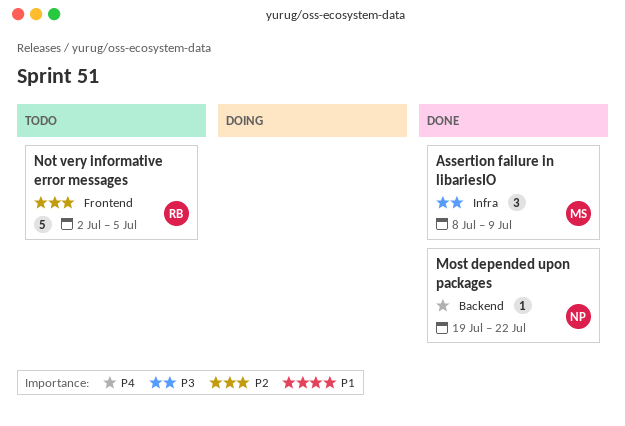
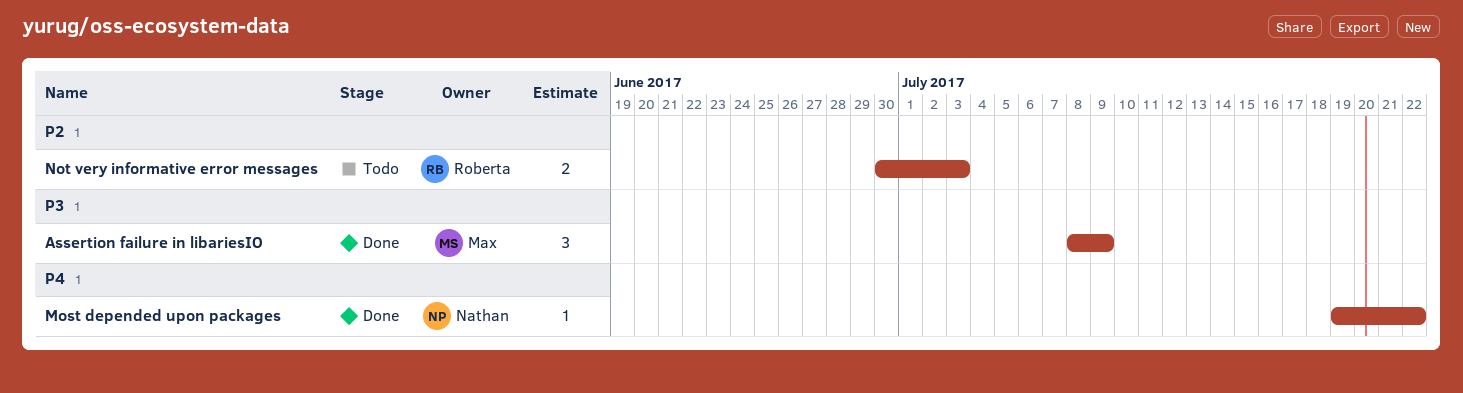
Not very informative error messages, estimate: 5 -> 2
Not very informative error messages, start: Jul 2 -> Jun 30
Not very informative error messages, due: Jul 5 -> Jul 3

